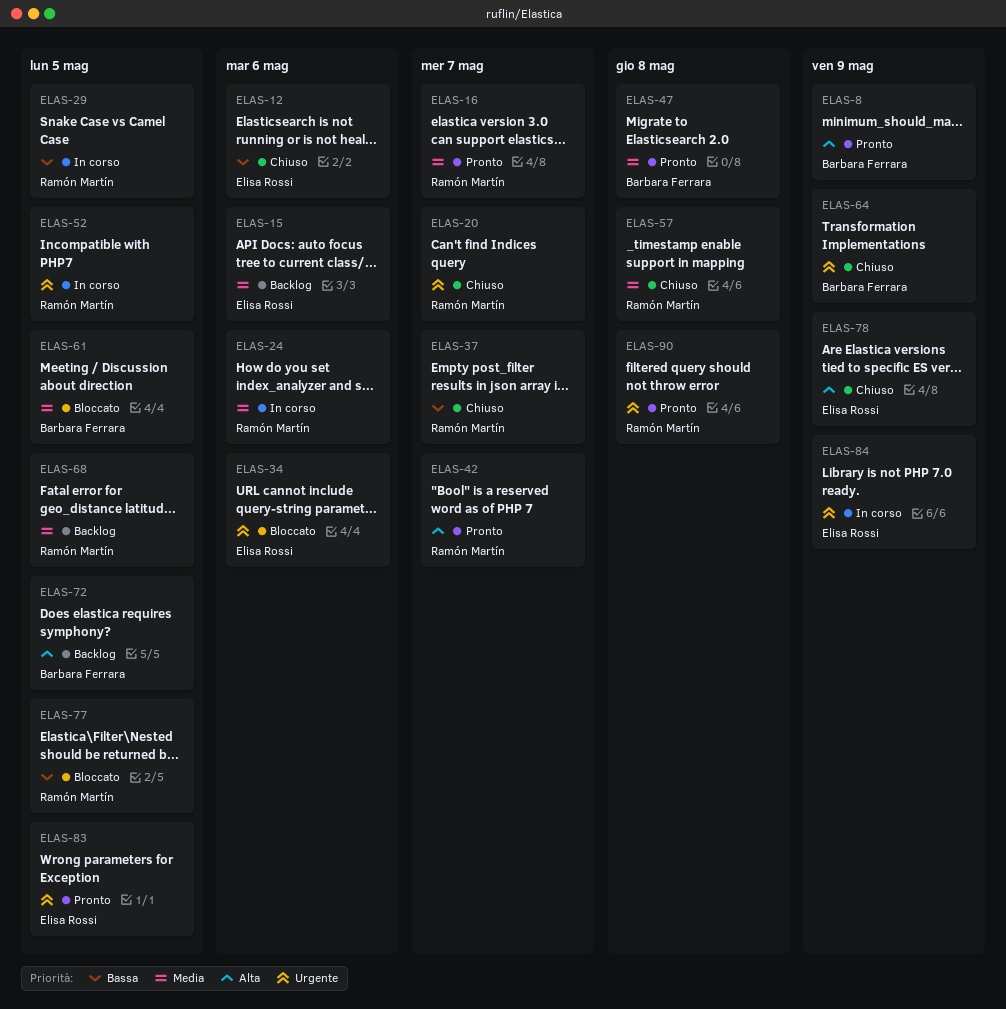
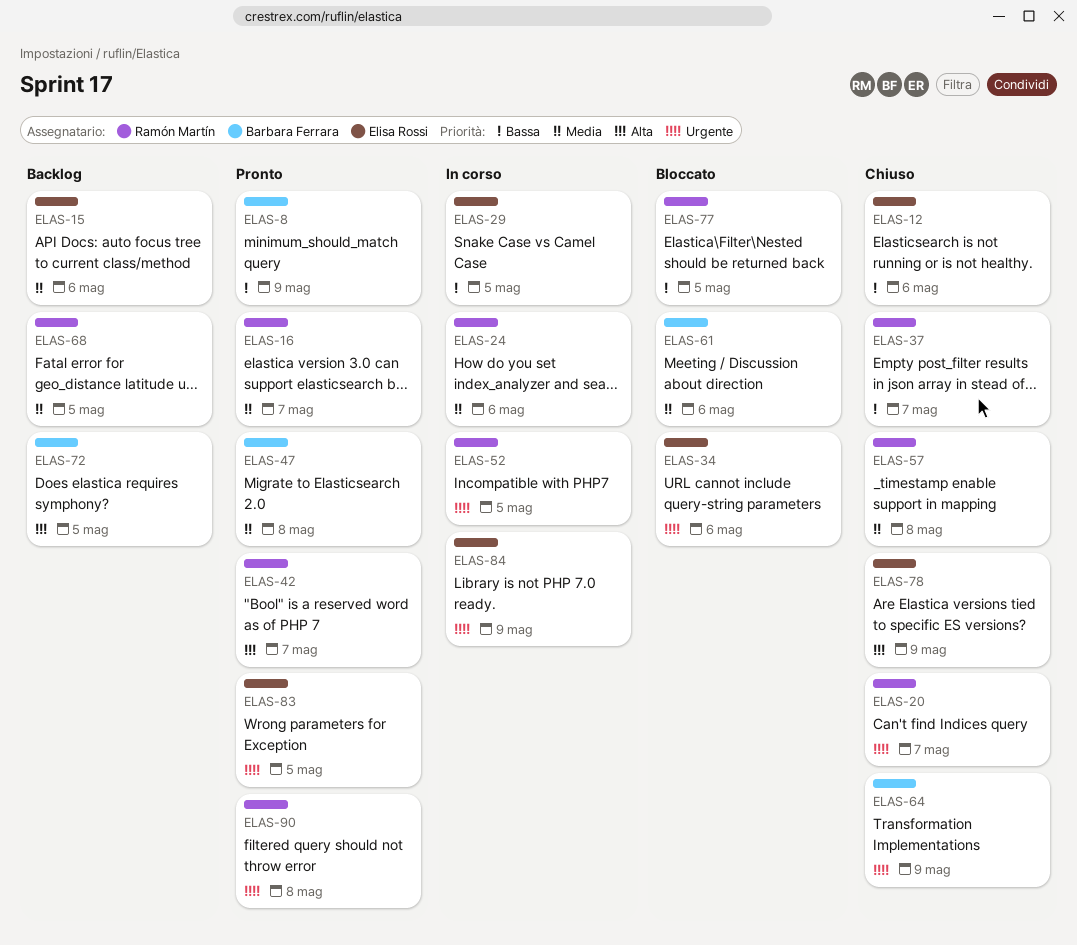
ELAS-8, priority: Alta -> Bassa
ELAS-29, owner: Ramón Martín -> Elisa Rossi
ELAS-61, due: May 5 -> May 6

